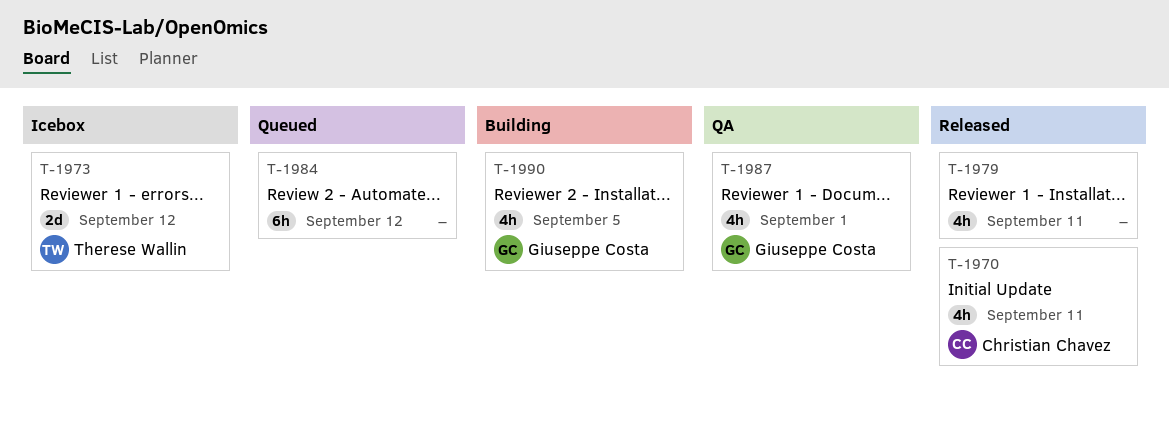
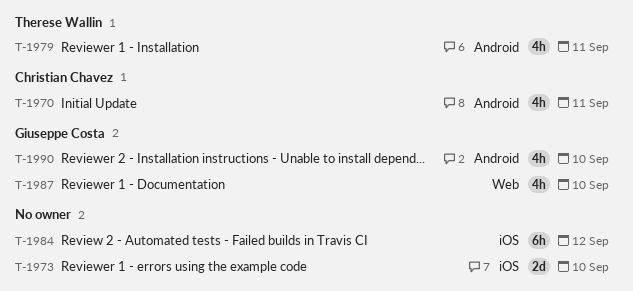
T-1973, owner: Therese Wallin -> none
T-1973, due: Sep 12 -> Sep 10
T-1979, owner: none -> Therese Wallin
T-1987, due: Sep 1 -> Sep 10
T-1990, due: Sep 5 -> Sep 10

